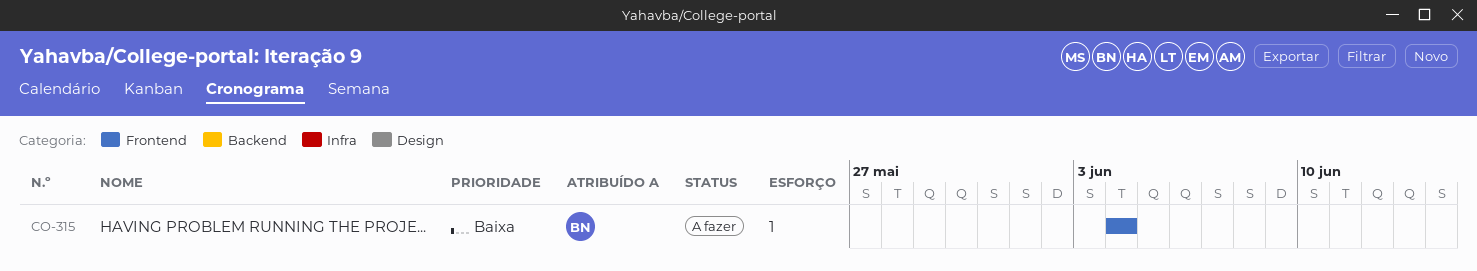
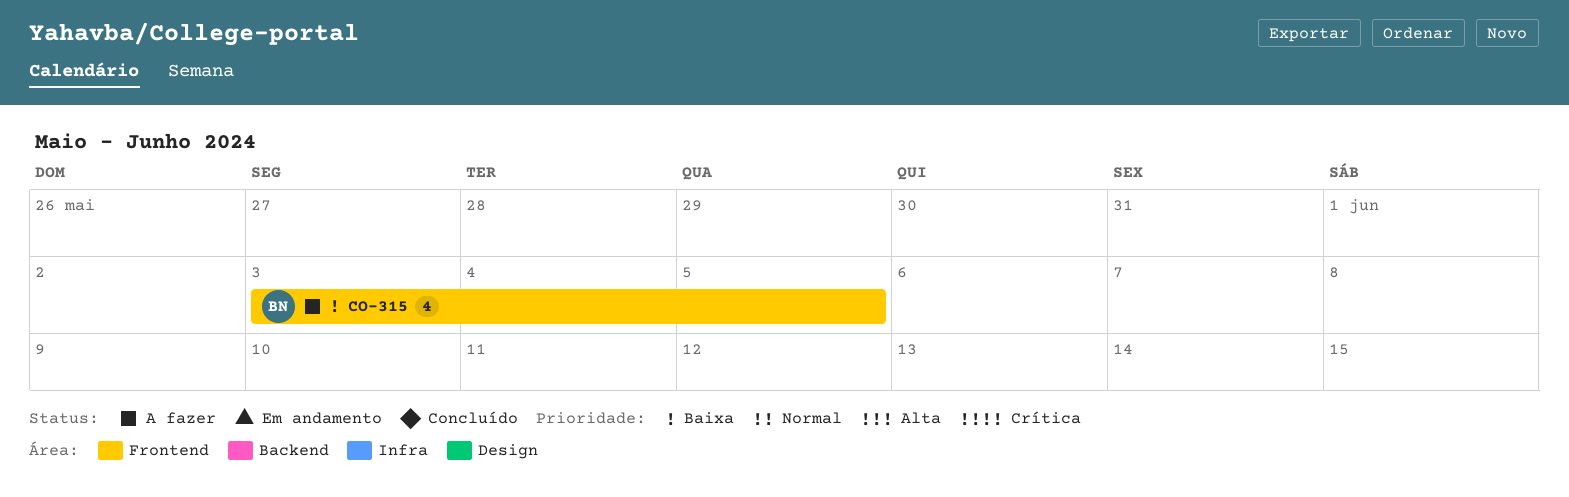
CO-315, estimate: 1 -> 4
CO-315, start: Jun 4 -> Jun 3
CO-315, due: Jun 4 -> Jun 5

